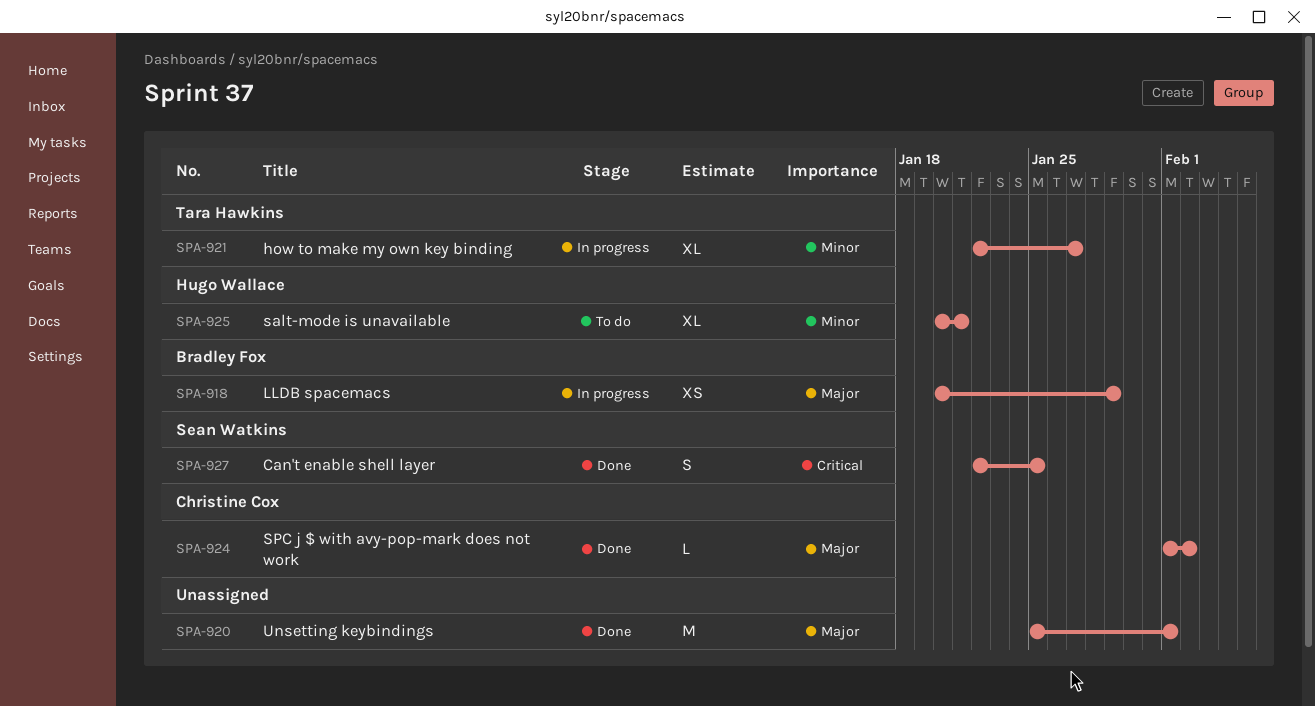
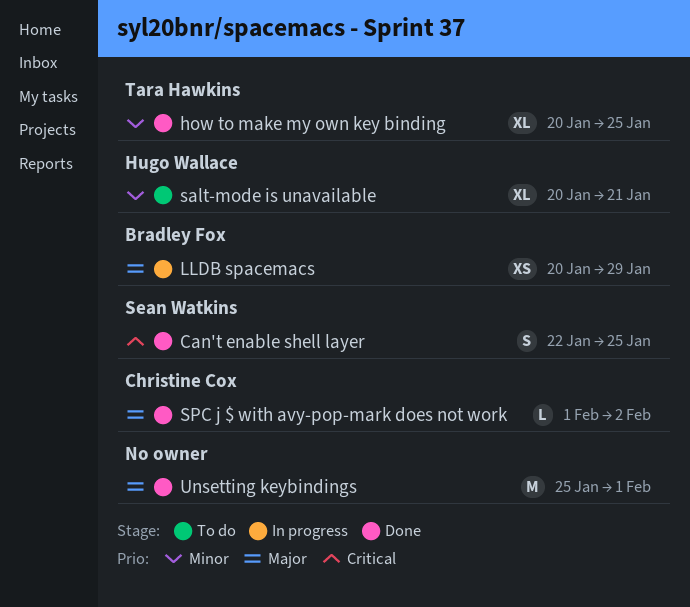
how to make my own key binding, status: In progress -> Done
how to make my own key binding, start: Jan 22 -> Jan 20
how to make my own key binding, due: Jan 27 -> Jan 25

